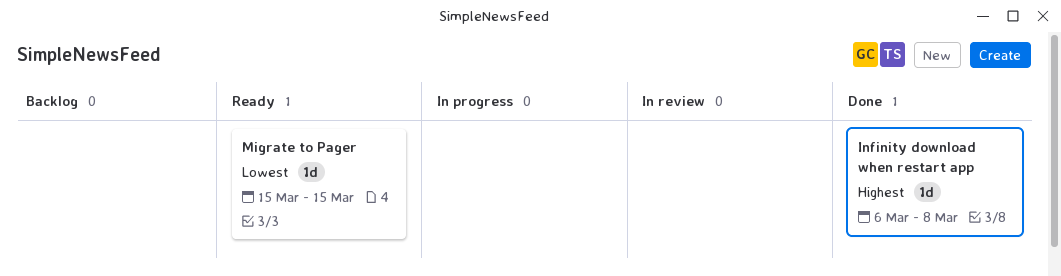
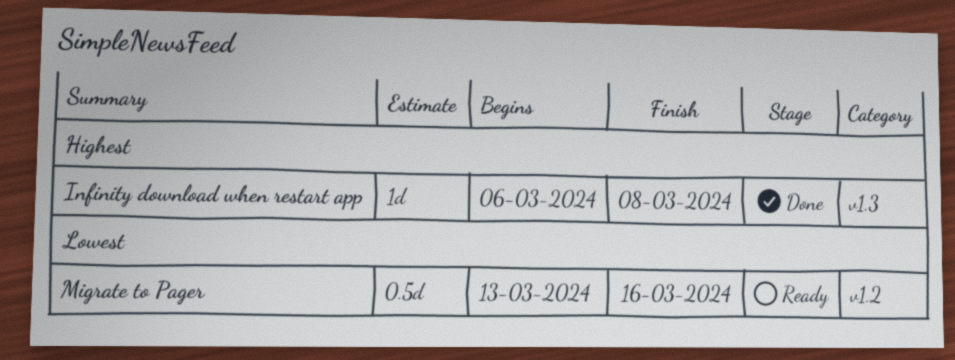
Migrate to Pager, estimate: 1d -> 0.5d
Migrate to Pager, start: Mar 15 -> Mar 13
Migrate to Pager, due: Mar 15 -> Mar 16

